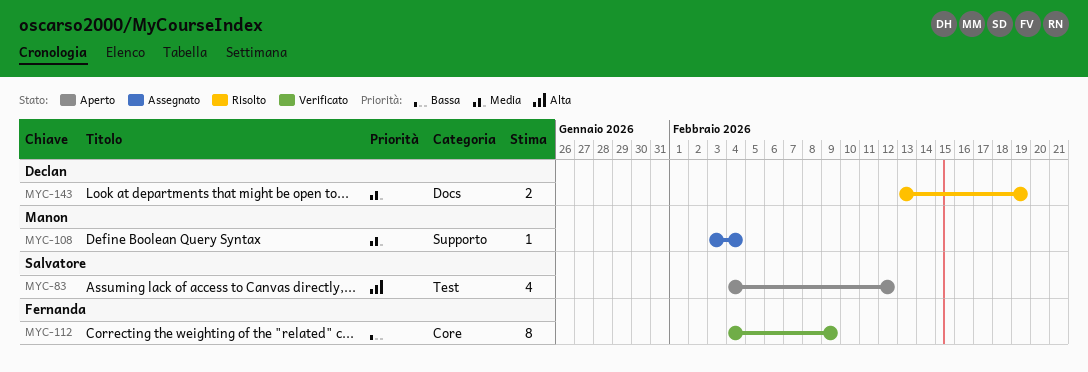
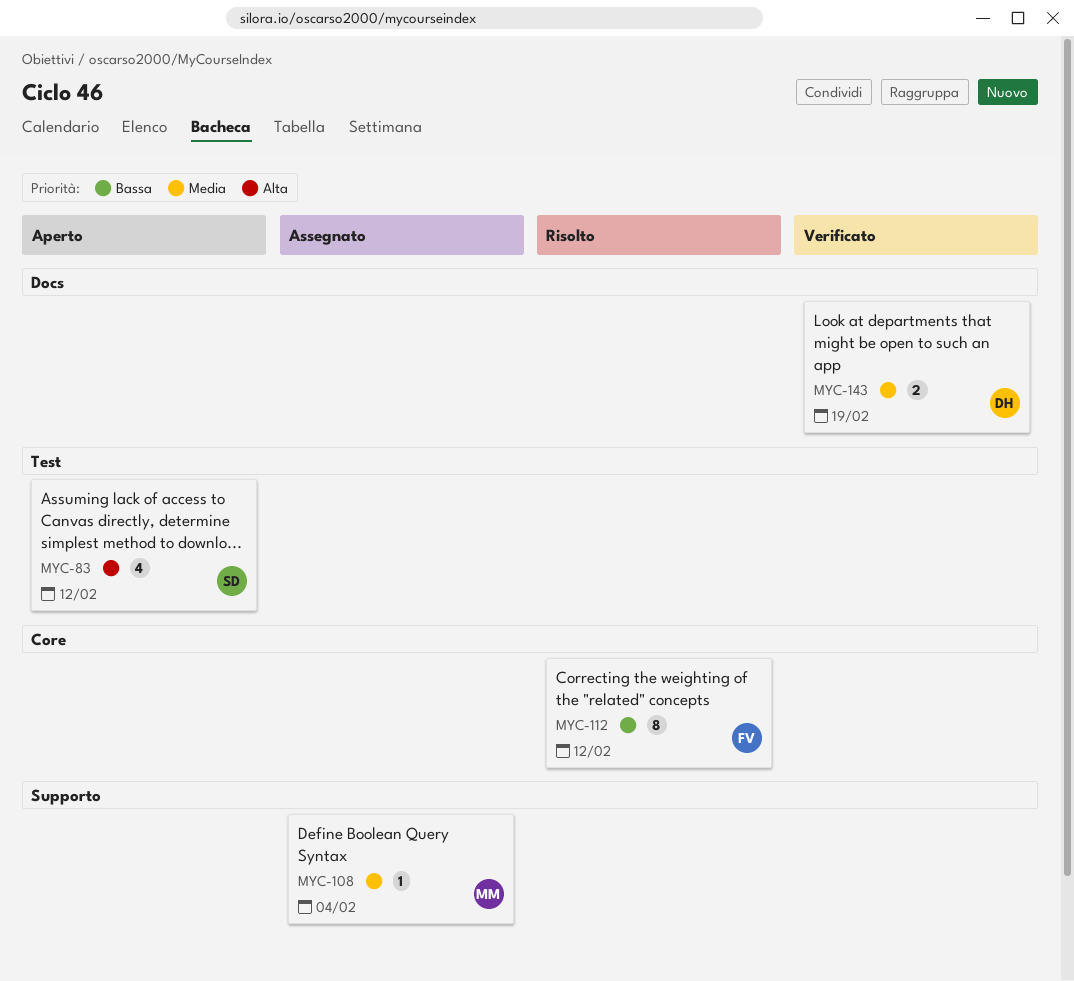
MYC-112, status: Verificato -> Risolto
MYC-112, due: Feb 9 -> Feb 12
MYC-143, status: Risolto -> Verificato

